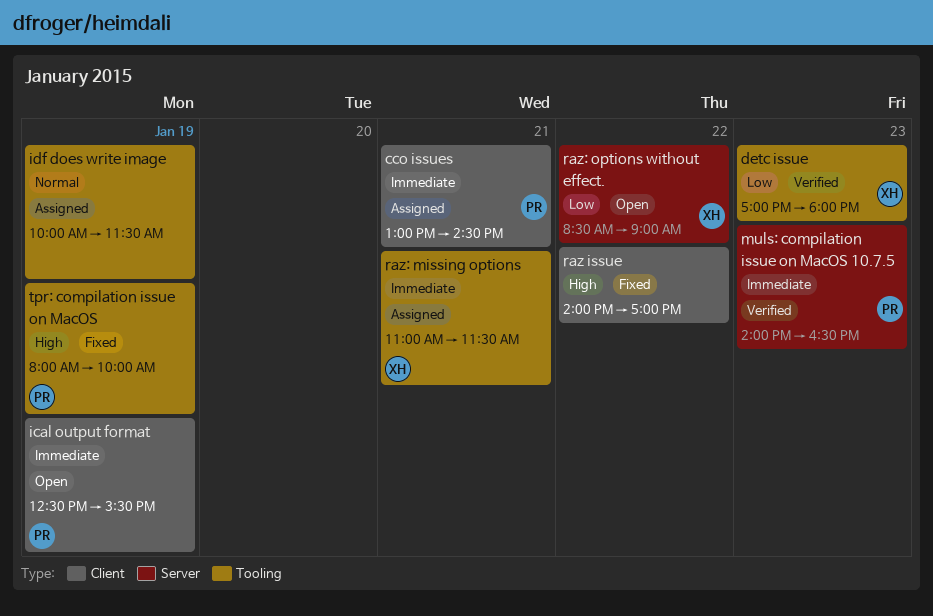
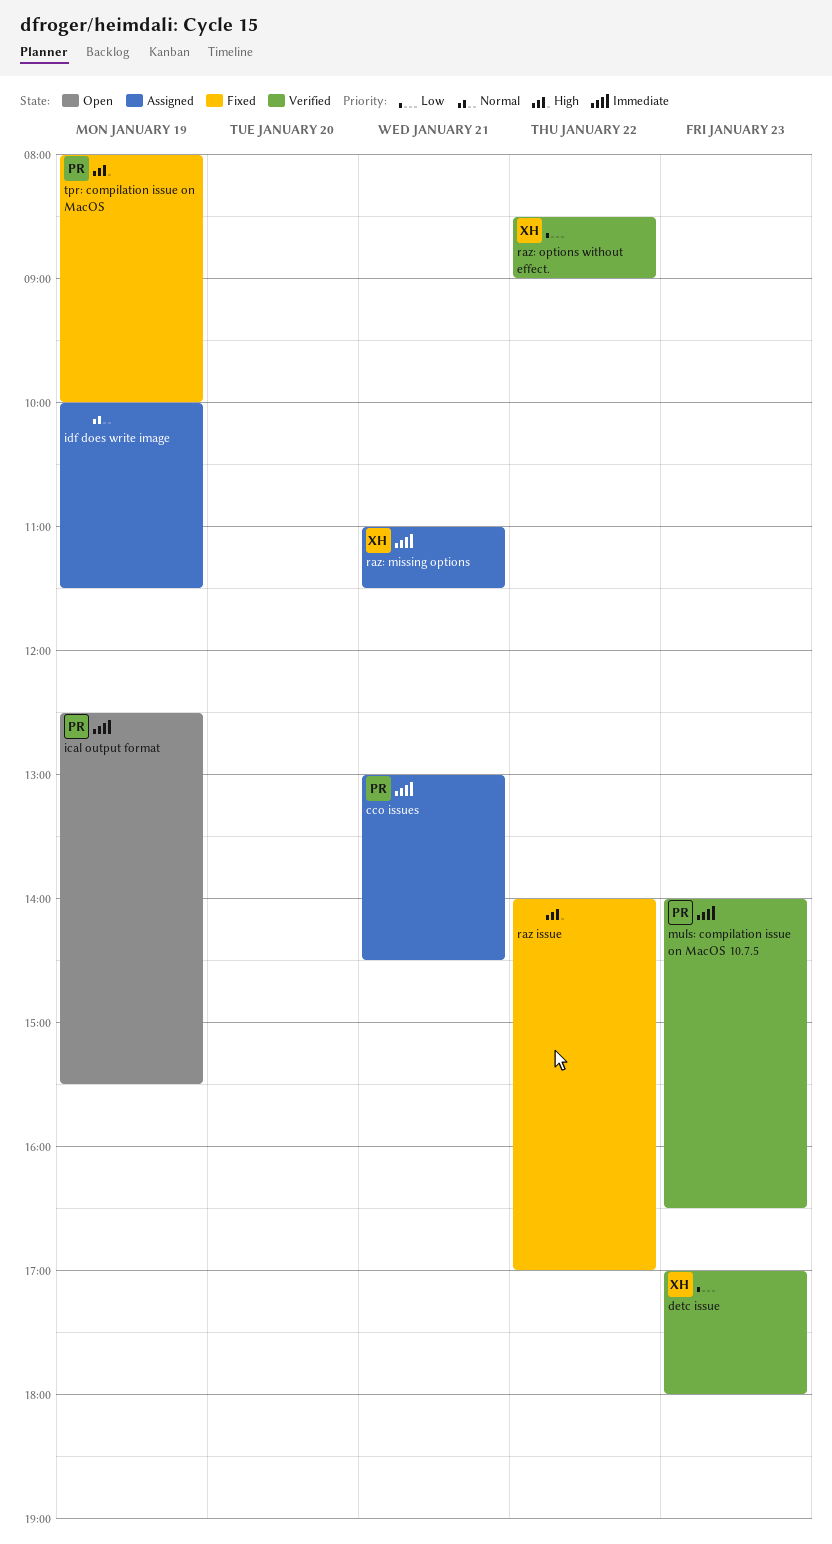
raz: options without effect., status: Open -> Verified

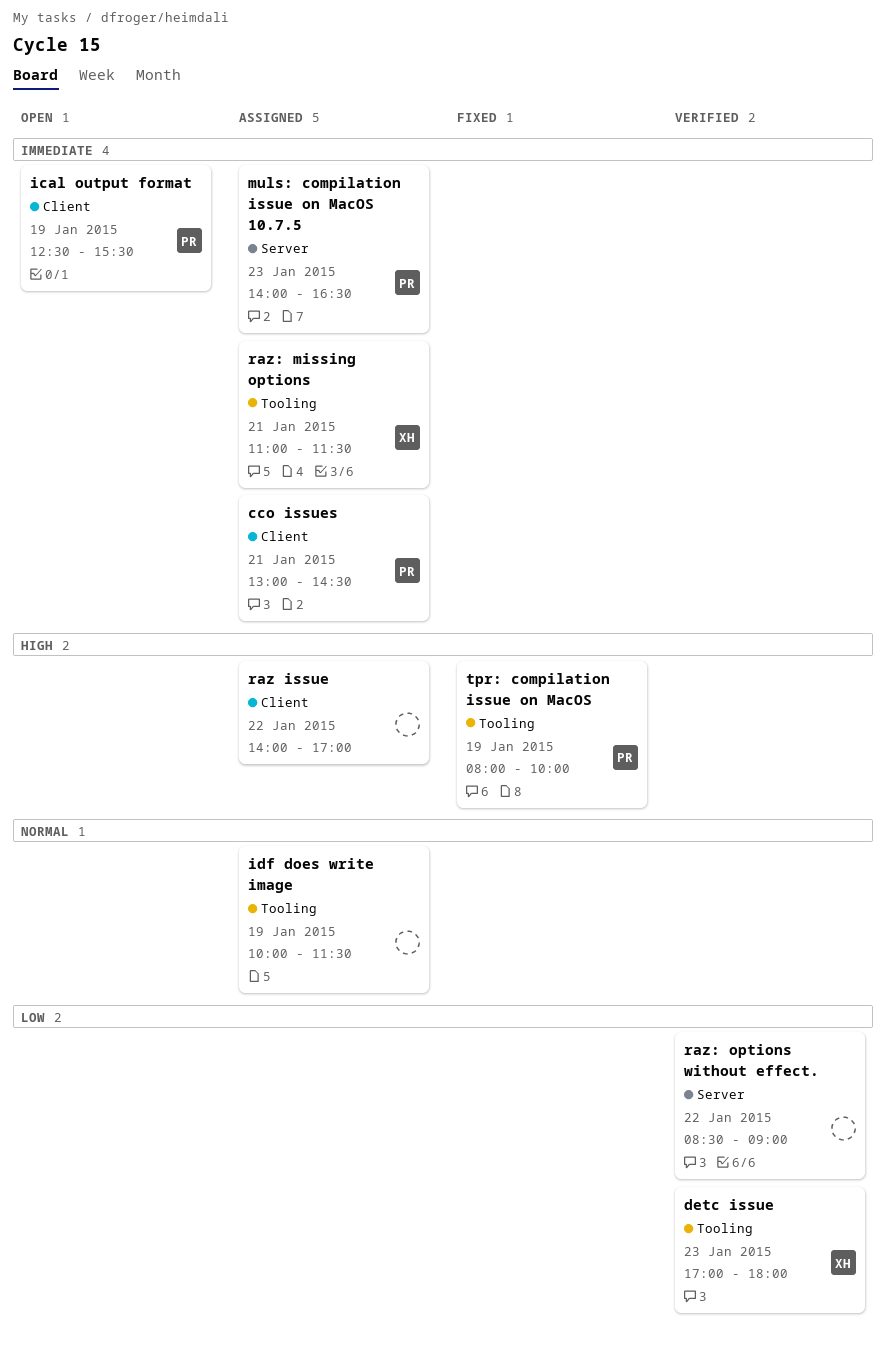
muls: compilation issue on MacOS 10.7.5, status: Verified -> Assigned
raz issue, status: Fixed -> Assigned
raz: options without effect., owner: XH -> none

